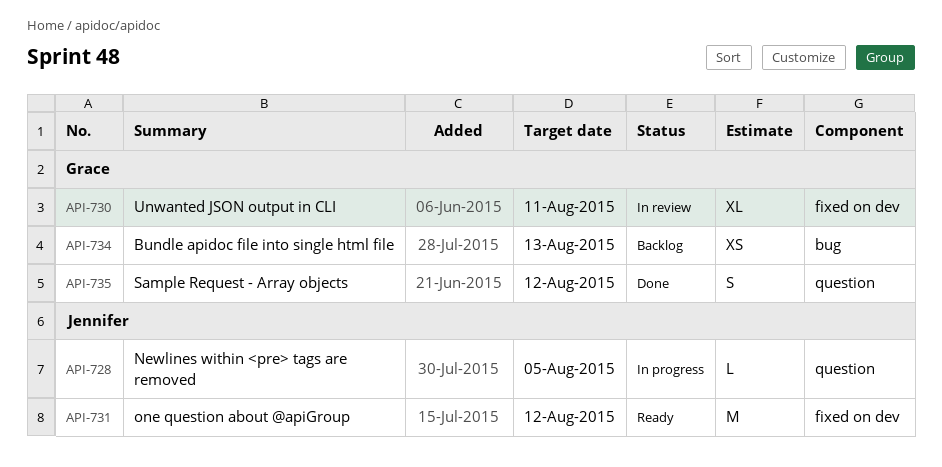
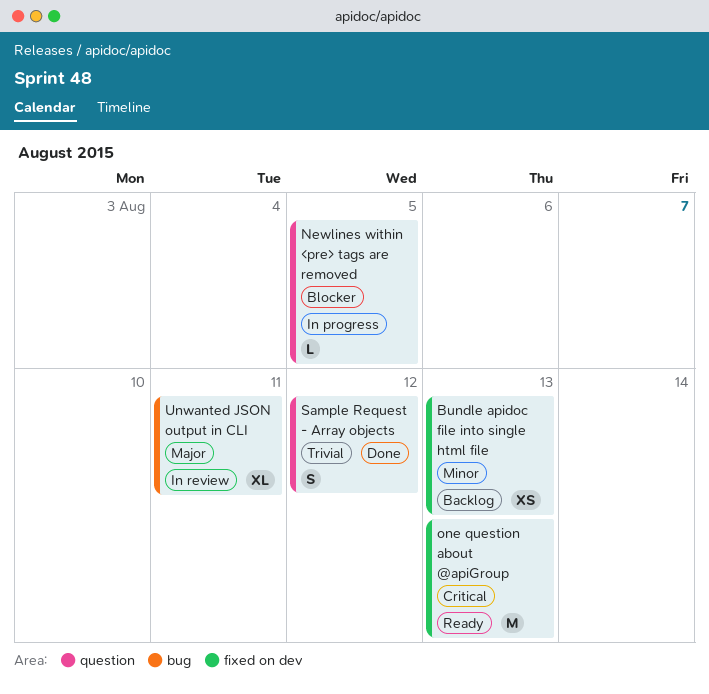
Bundle apidoc file into single html file, label: bug -> fixed on dev
one question about @apiGroup, due: Aug 12 -> Aug 13
Unwanted JSON output in CLI, label: fixed on dev -> bug

